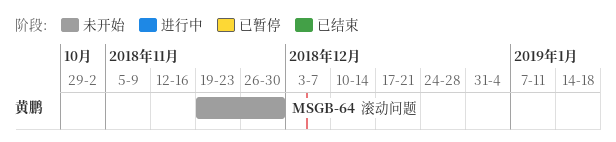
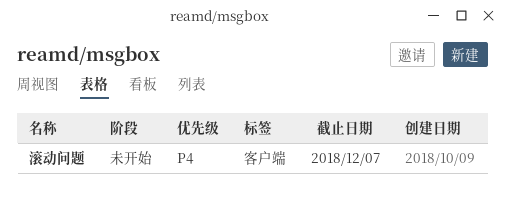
滚动问题, due: Nov 30 -> Dec 7

